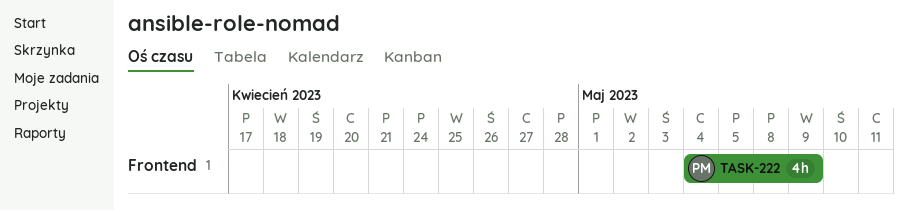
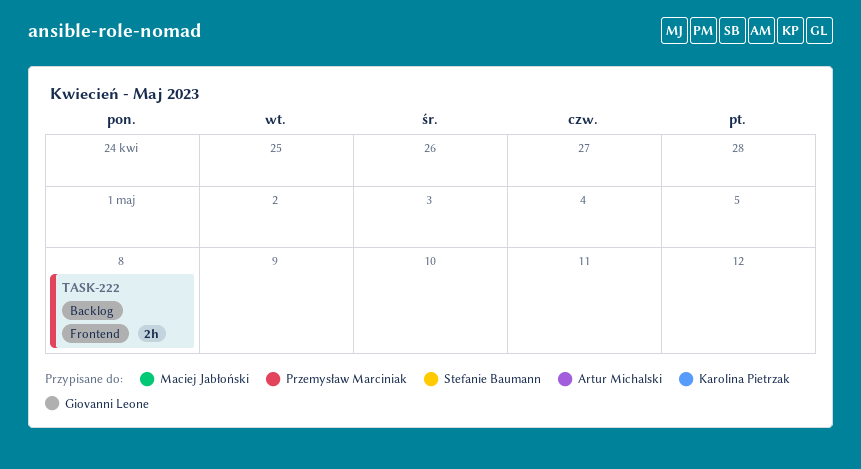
TASK-222, estimate: 4h -> 2h
TASK-222, due: May 9 -> May 8

